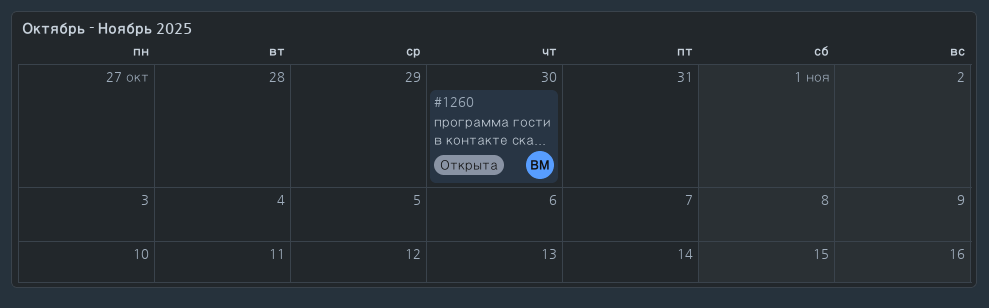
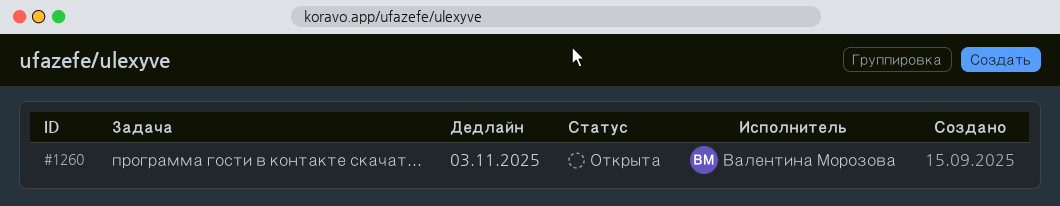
#1260, due: Oct 30 -> Nov 3

